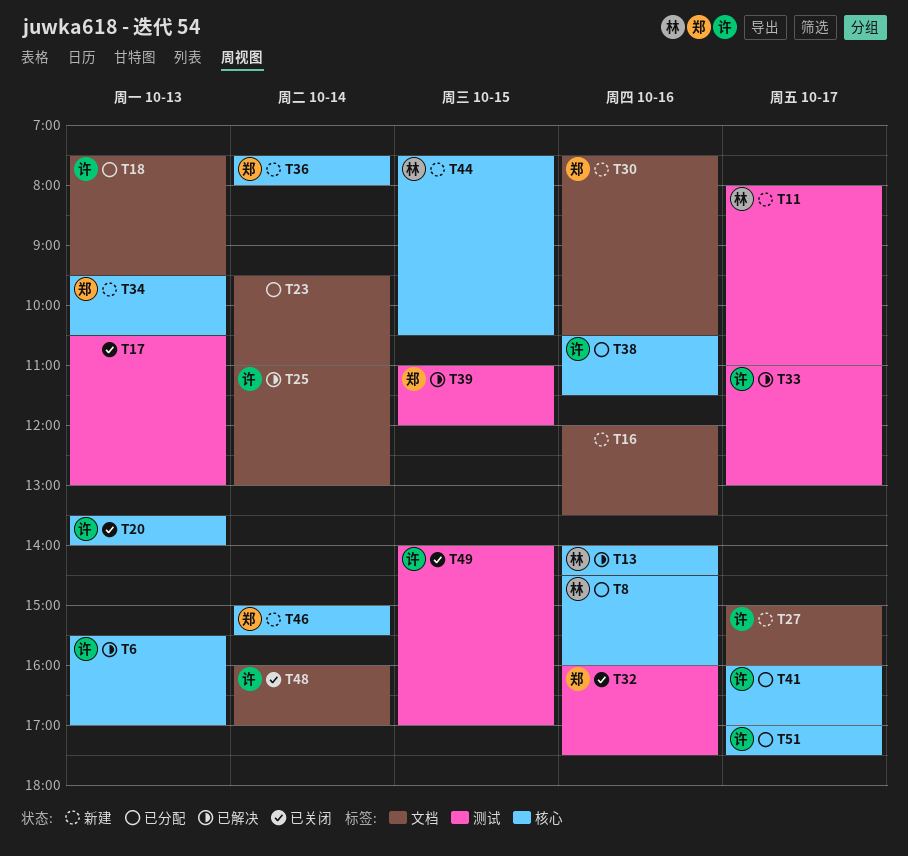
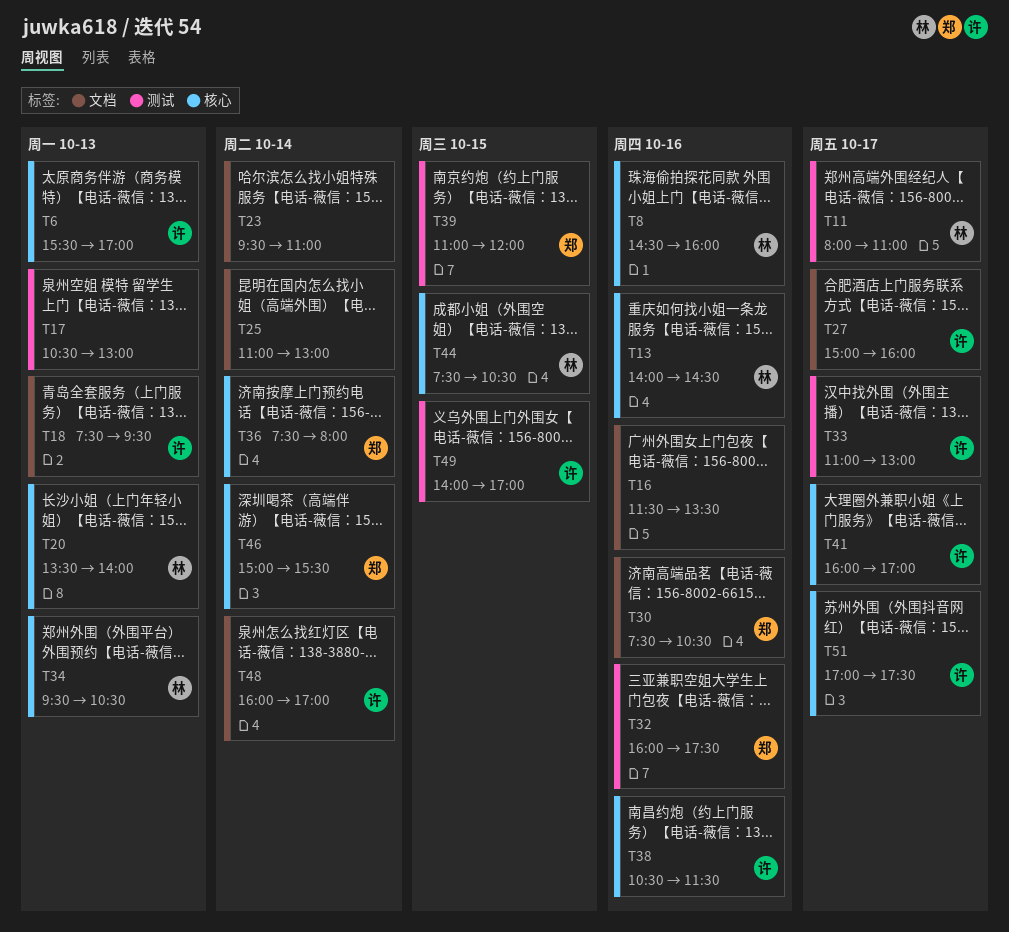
T16, begins: 12:00 -> 11:30
T20, owner: 许 -> 林
T25, owner: 许 -> none
T34, owner: 郑 -> 林

